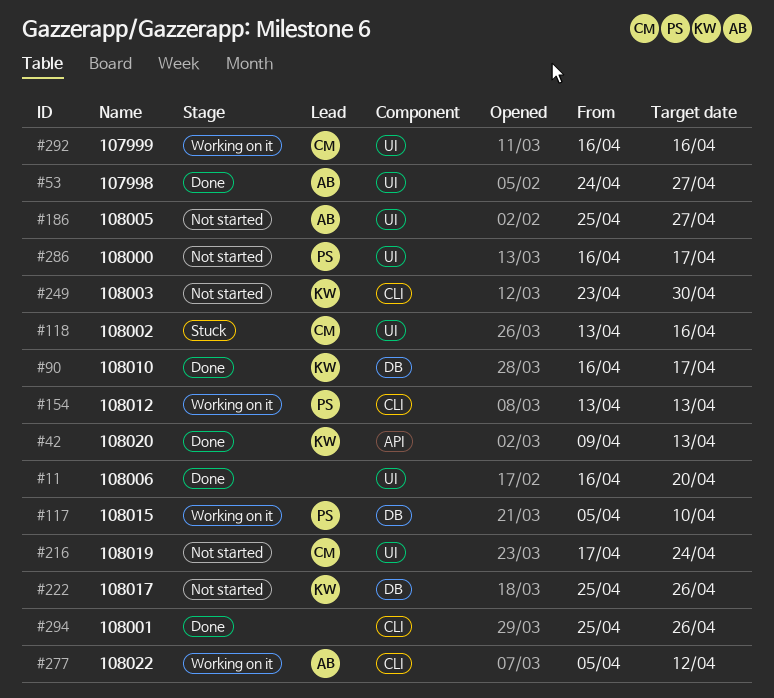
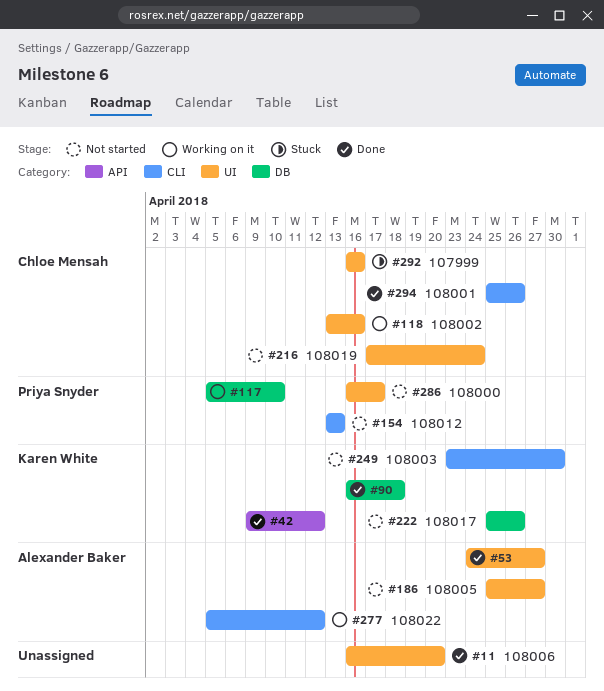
#42, due: Apr 13 -> Apr 12
#90, due: Apr 17 -> Apr 18
#118, status: Stuck -> Working on it
#154, status: Working on it -> Not started
#292, status: Working on it -> Stuck
#294, owner: none -> Chloe Mensah

